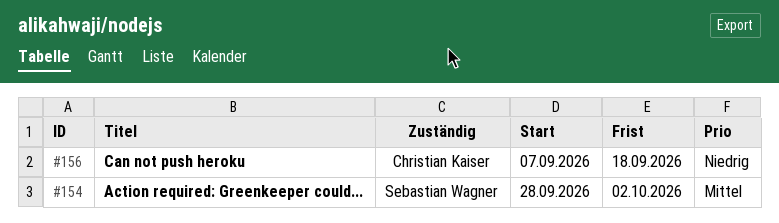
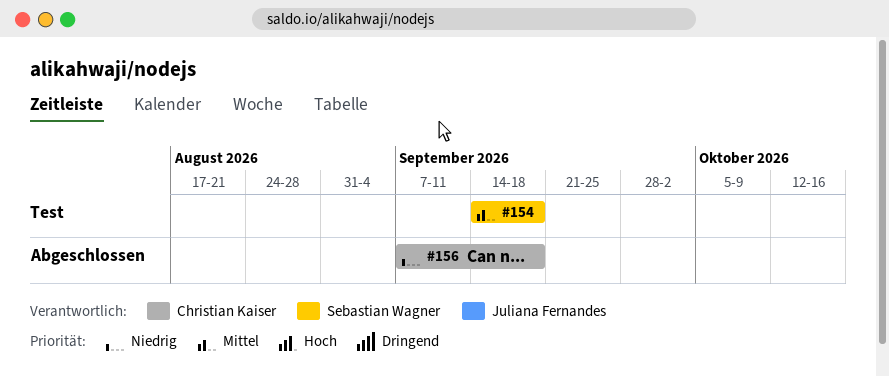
#154, start: Sep 28 -> Sep 14
#154, due: Oct 2 -> Sep 18

